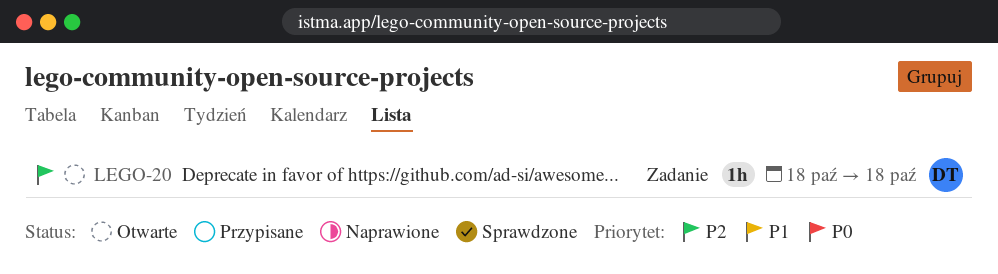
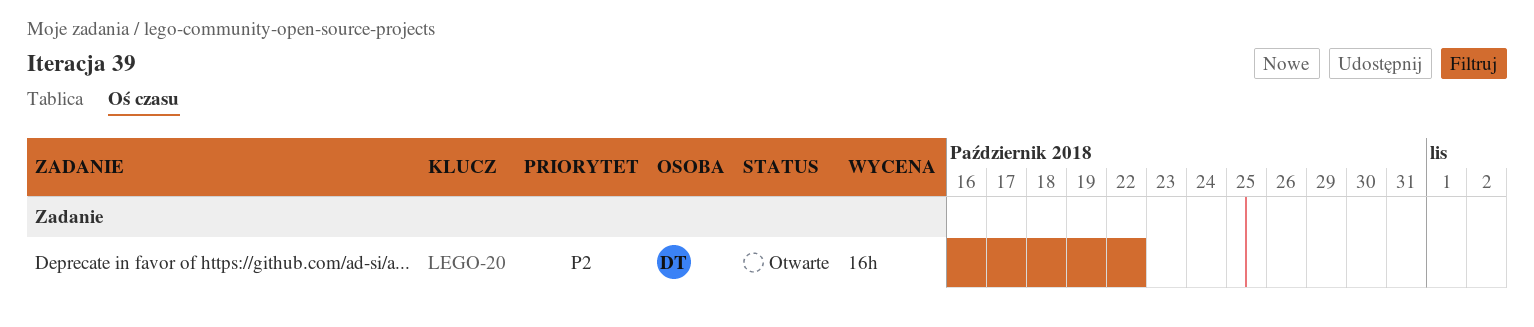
LEGO-20, estimate: 1h -> 16h
LEGO-20, start: Oct 18 -> Oct 16
LEGO-20, due: Oct 18 -> Oct 22

